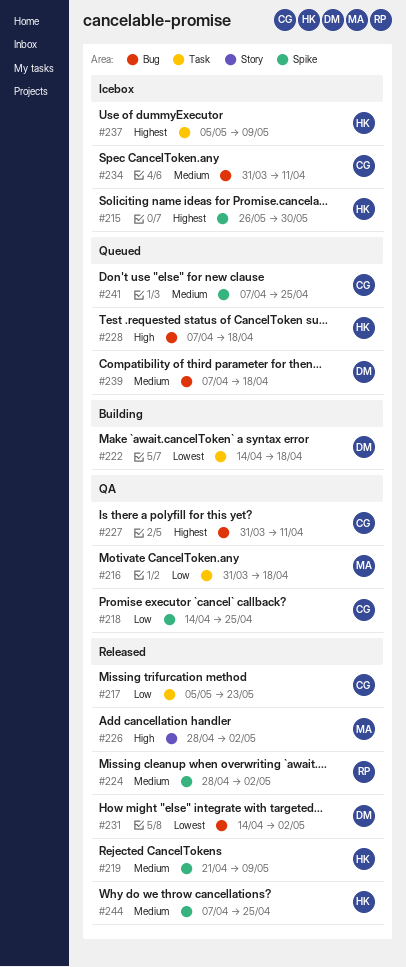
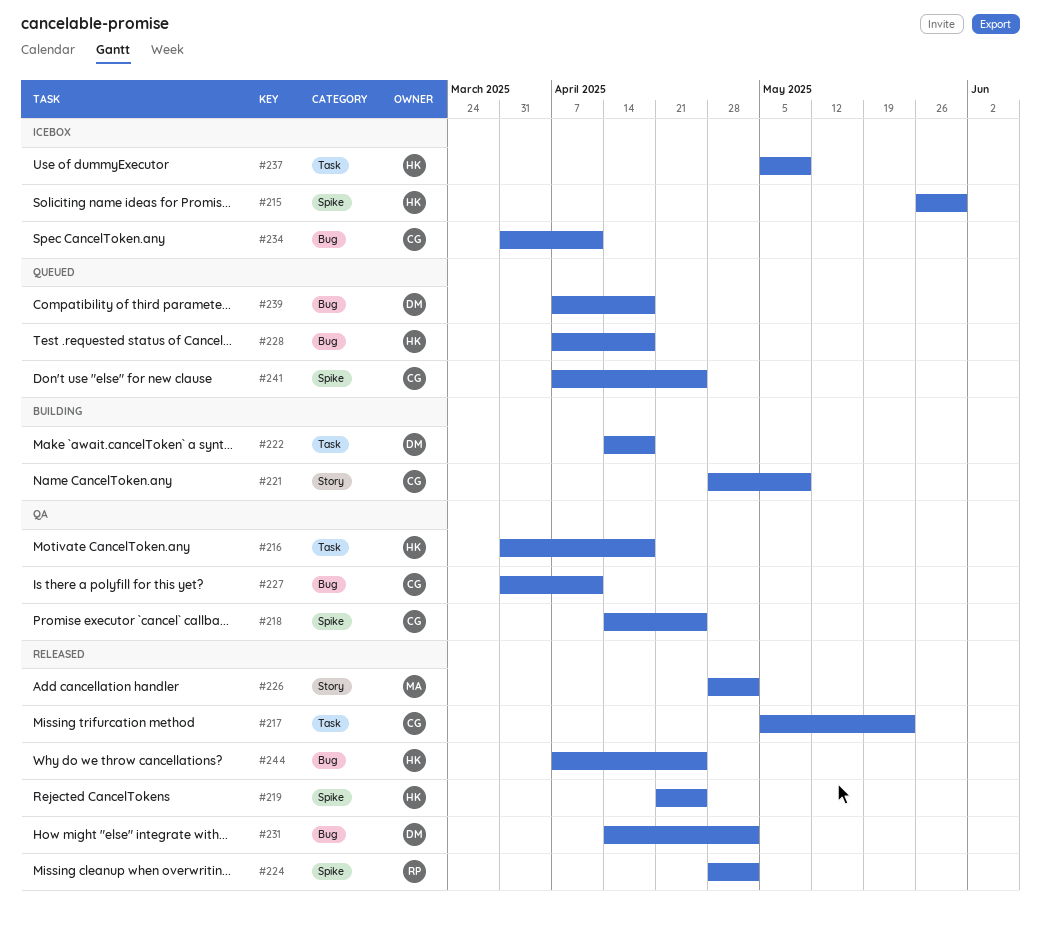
#216, owner: MA -> HK
#219, due: May 9 -> Apr 25
#221: none -> present
#244, label: Spike -> Bug

